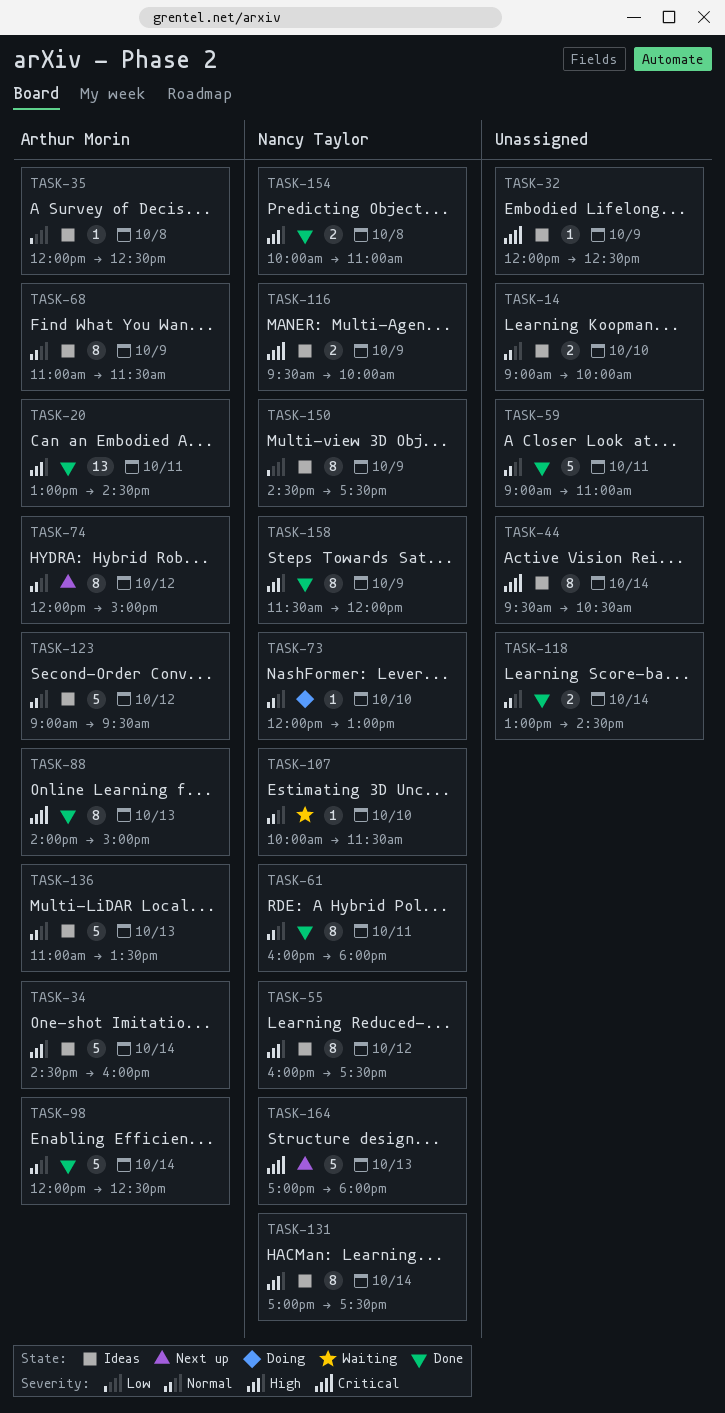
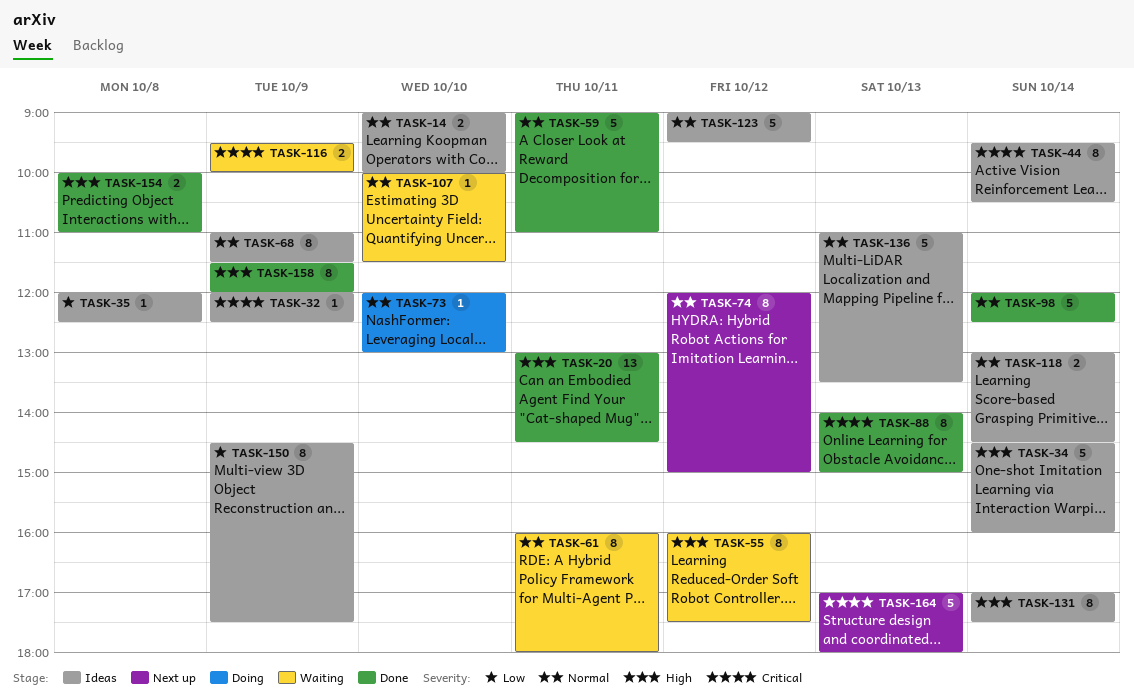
TASK-55, status: Ideas -> Waiting
TASK-61, status: Done -> Waiting
TASK-116, status: Ideas -> Waiting
TASK-118, status: Done -> Ideas

